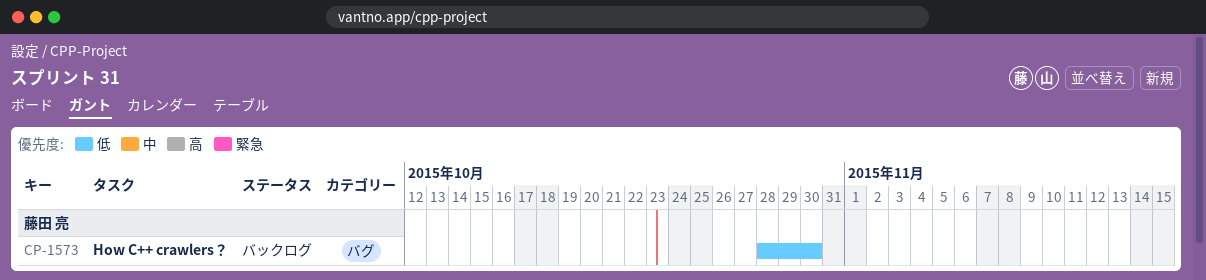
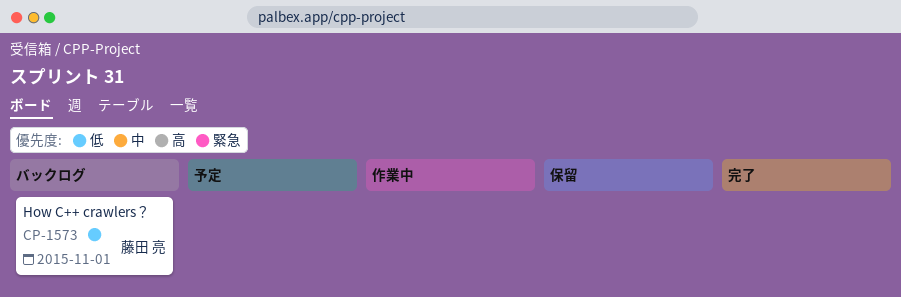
CP-1573, due: Oct 30 -> Nov 1

